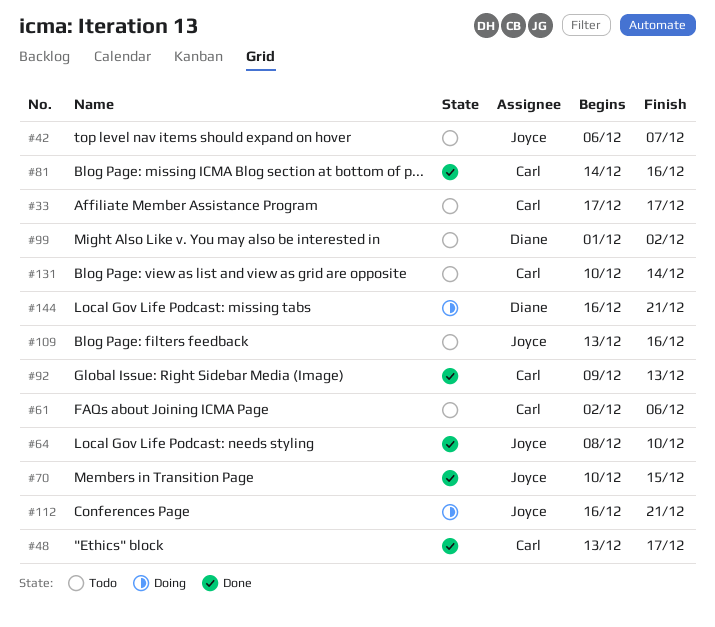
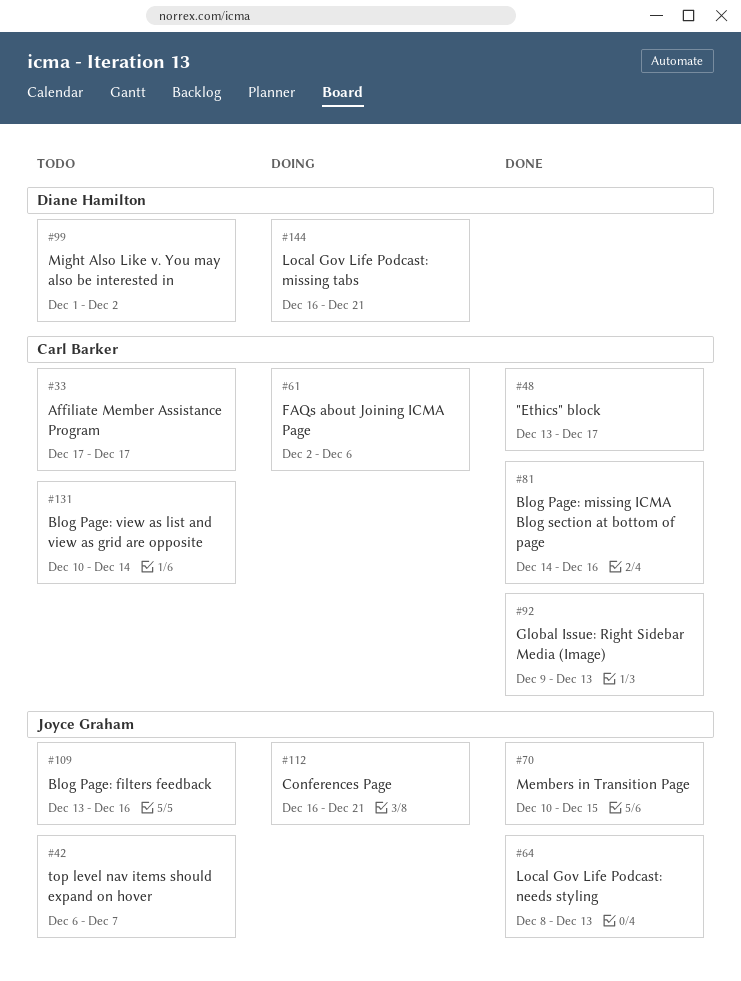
#61, status: Todo -> Doing
#64, due: Dec 10 -> Dec 13

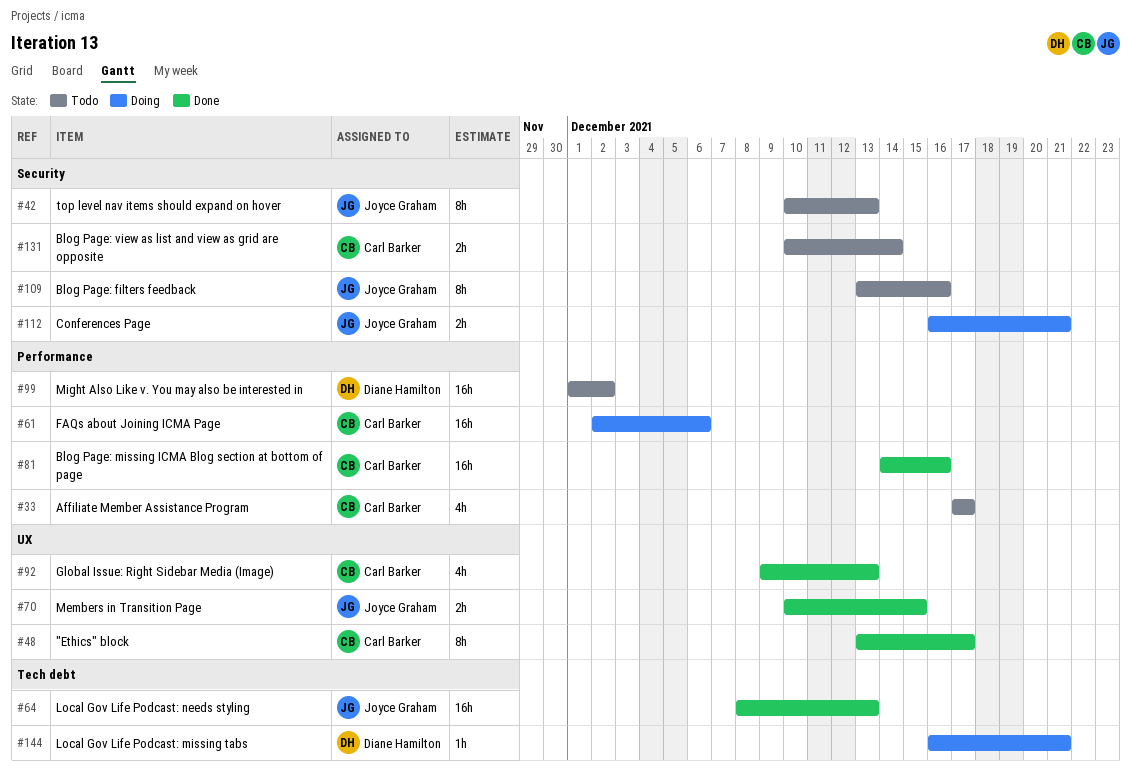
#42, start: Dec 6 -> Dec 10
#42, due: Dec 7 -> Dec 13

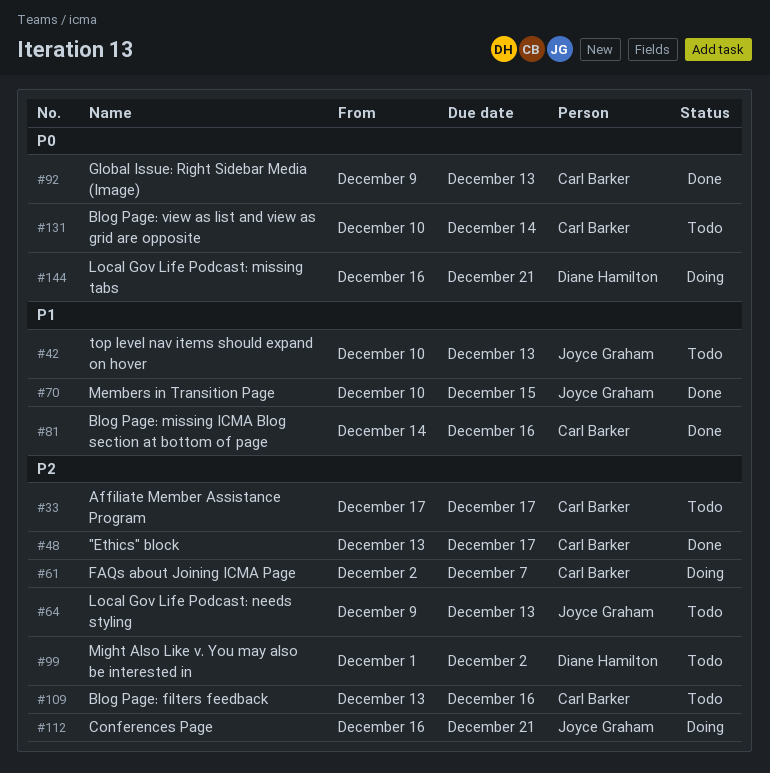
#61, due: Dec 6 -> Dec 7
#64, status: Done -> Todo
#64, start: Dec 8 -> Dec 9
#109, owner: Joyce Graham -> Carl Barker

